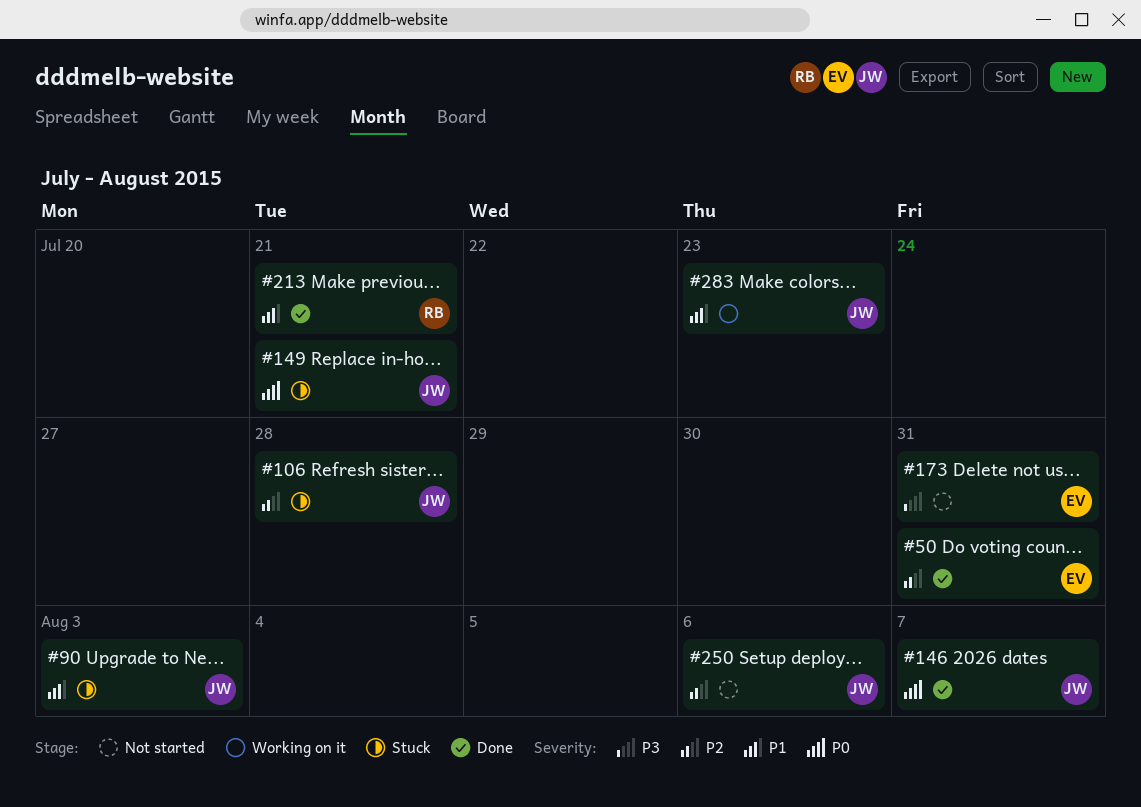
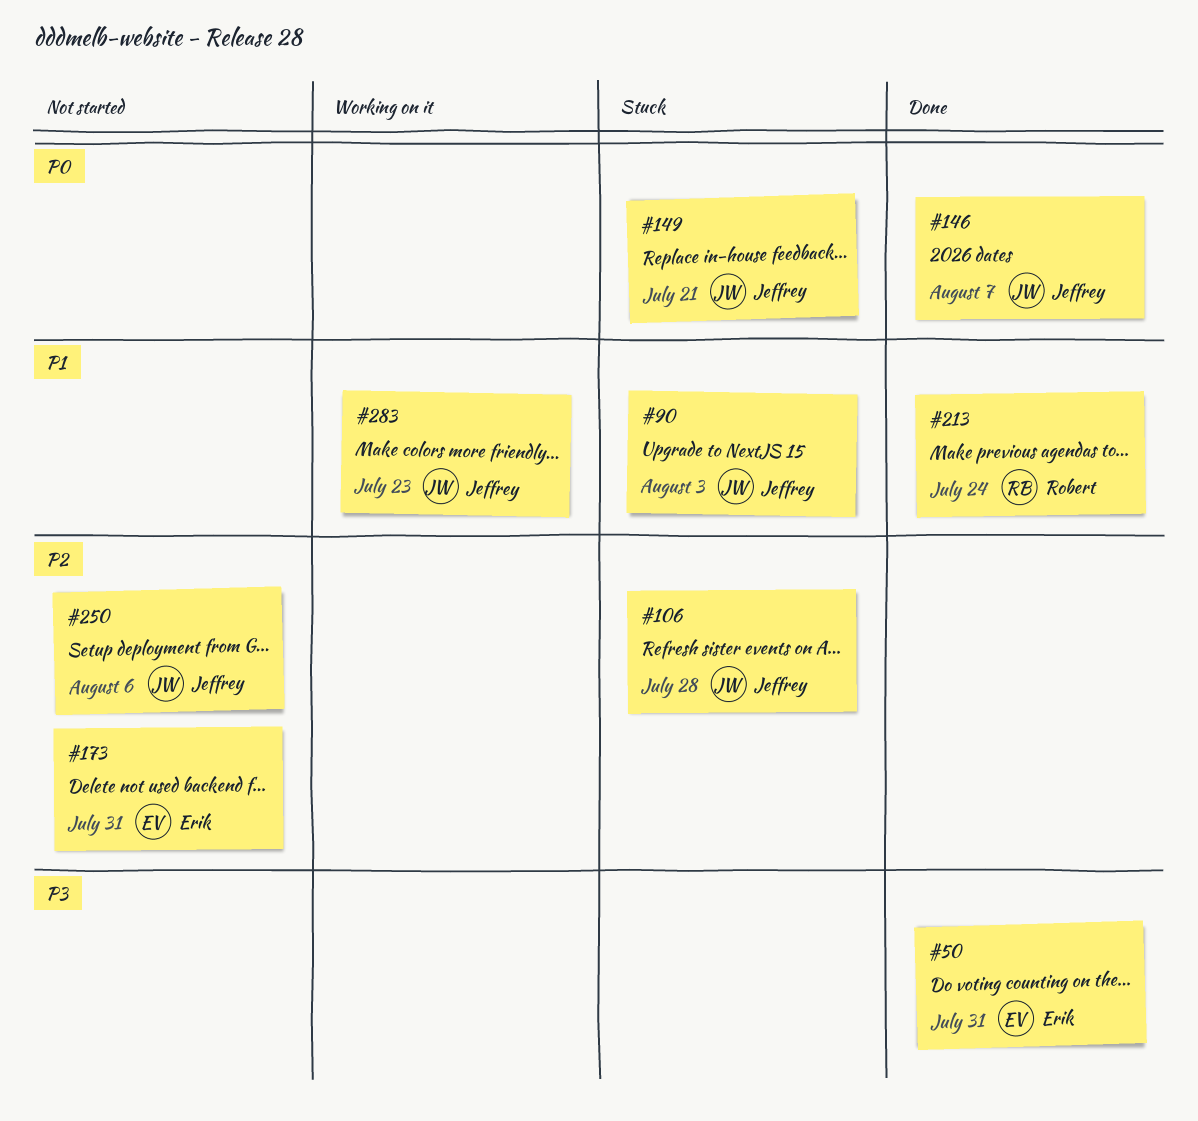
#50, priority: P2 -> P3
#173, priority: P3 -> P2
#213, due: Jul 21 -> Jul 24

